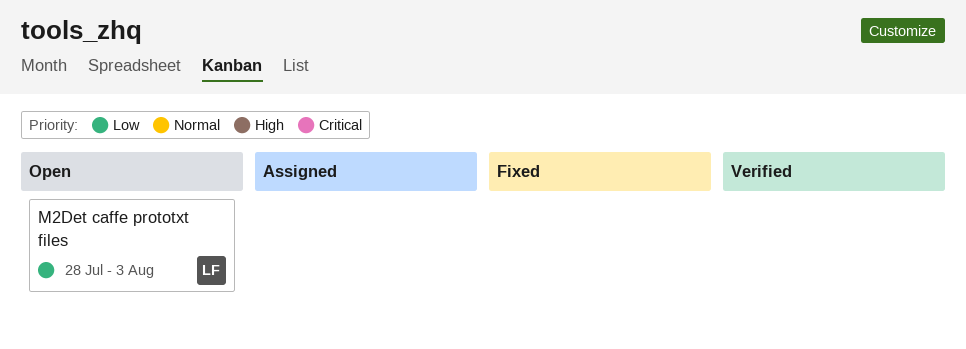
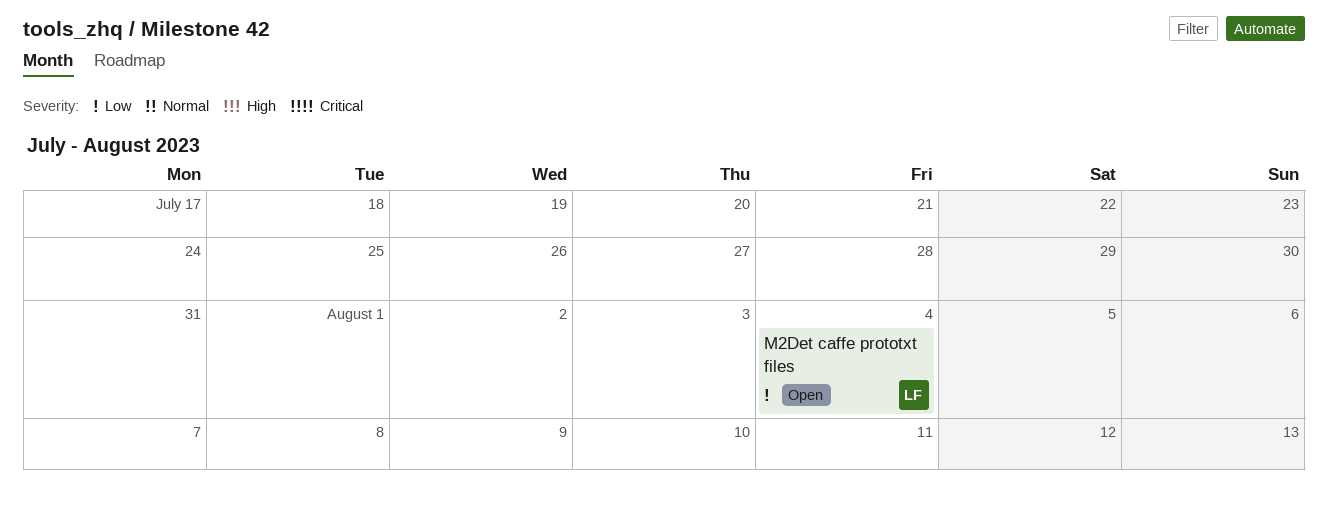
M2Det caffe prototxt files, due: Aug 3 -> Aug 4

